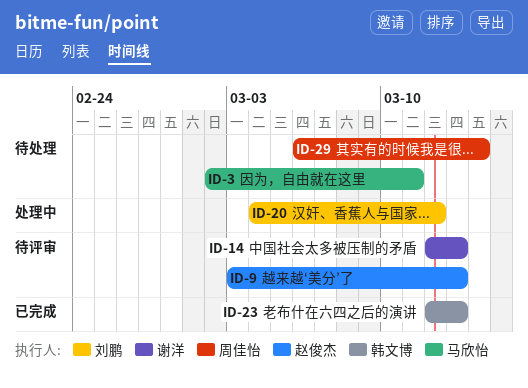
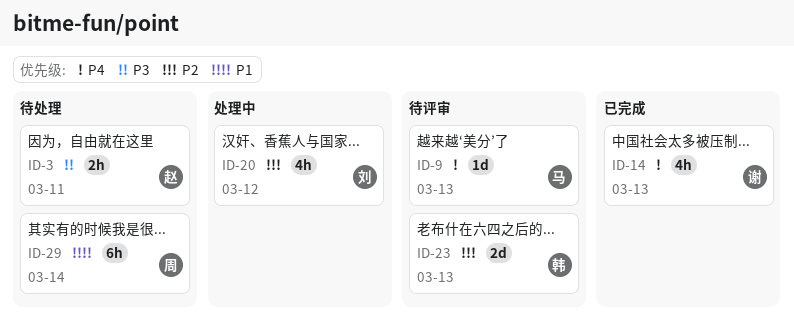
ID-3, owner: 马欣怡 -> 赵俊杰
ID-9, owner: 赵俊杰 -> 马欣怡
ID-14, status: 待评审 -> 已完成
ID-23, status: 已完成 -> 待评审

